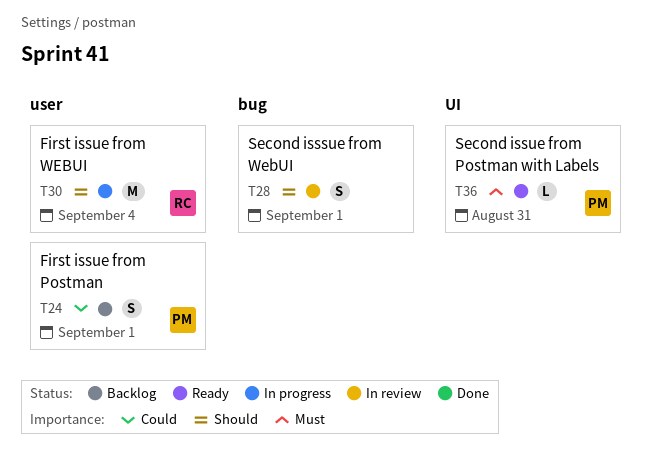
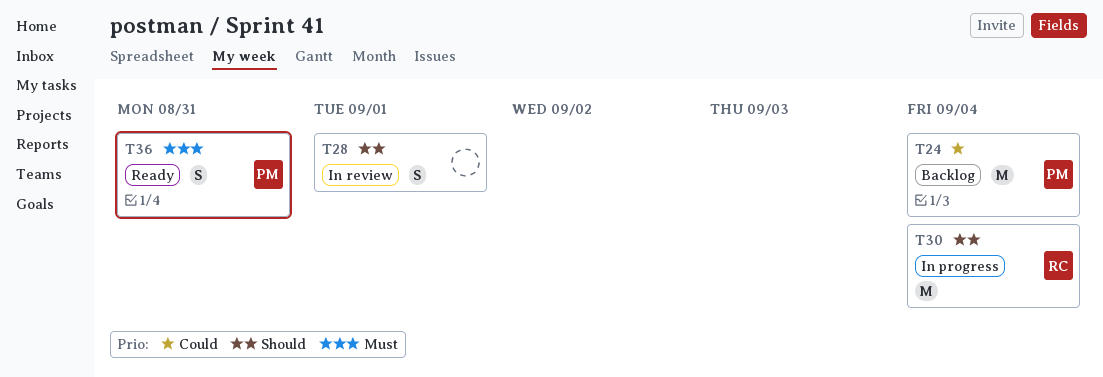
T24, estimate: S -> M
T24, due: Sep 1 -> Sep 4
T36, estimate: L -> S

